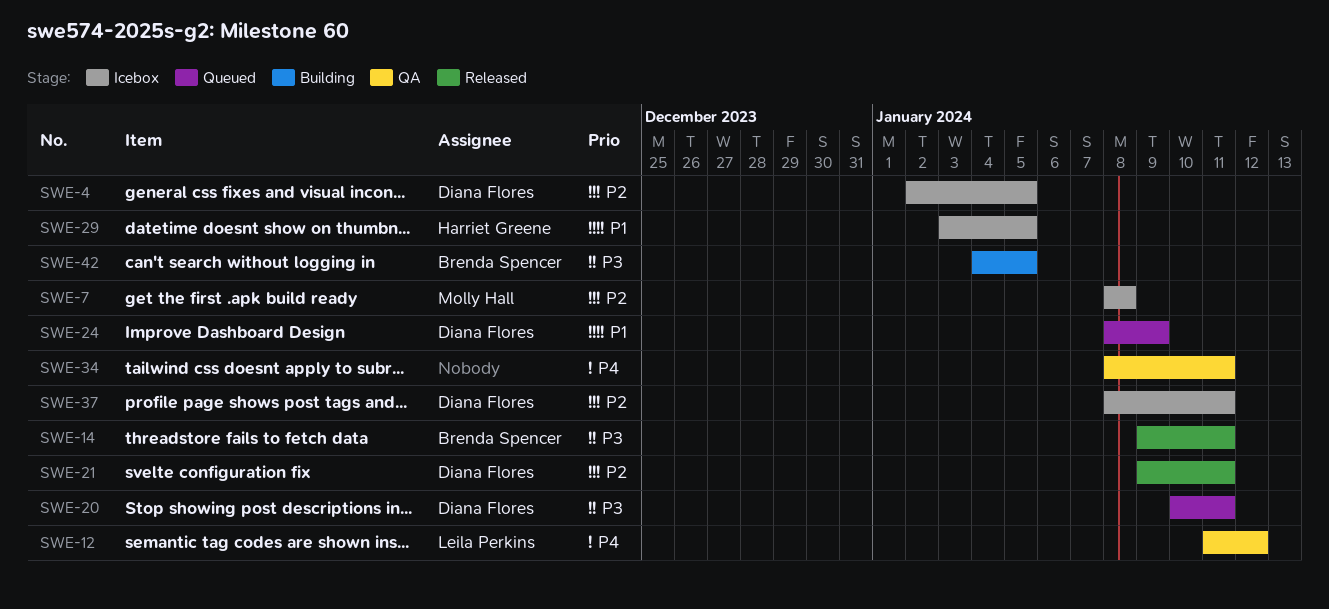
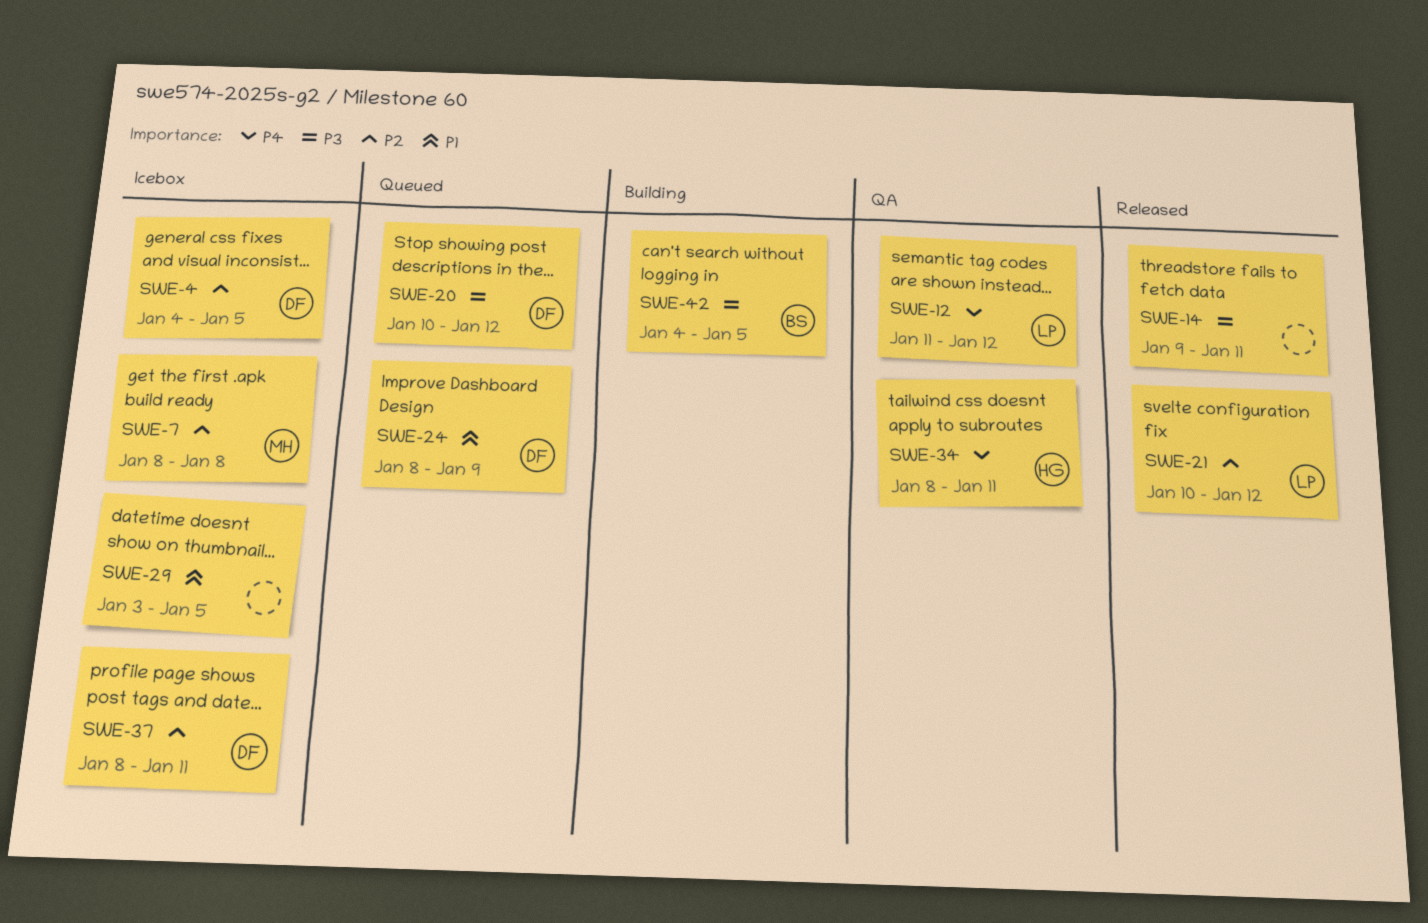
SWE-4, start: Jan 2 -> Jan 4
SWE-14, owner: Brenda Spencer -> none
SWE-20, due: Jan 11 -> Jan 12
SWE-21, owner: Diana Flores -> Leila Perkins
SWE-21, start: Jan 9 -> Jan 10
SWE-21, due: Jan 11 -> Jan 12
SWE-29, owner: Harriet Greene -> none
SWE-34, owner: none -> Harriet Greene

